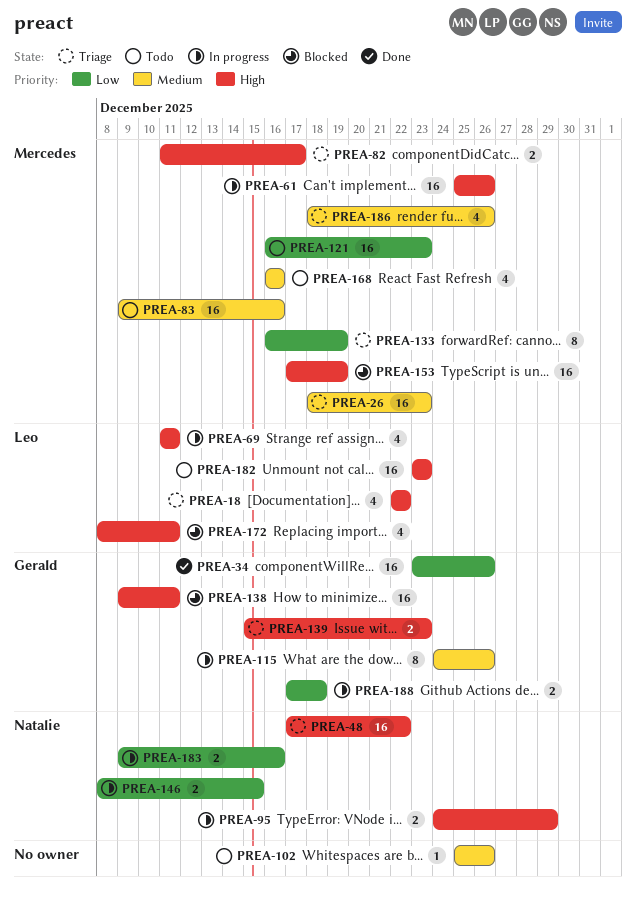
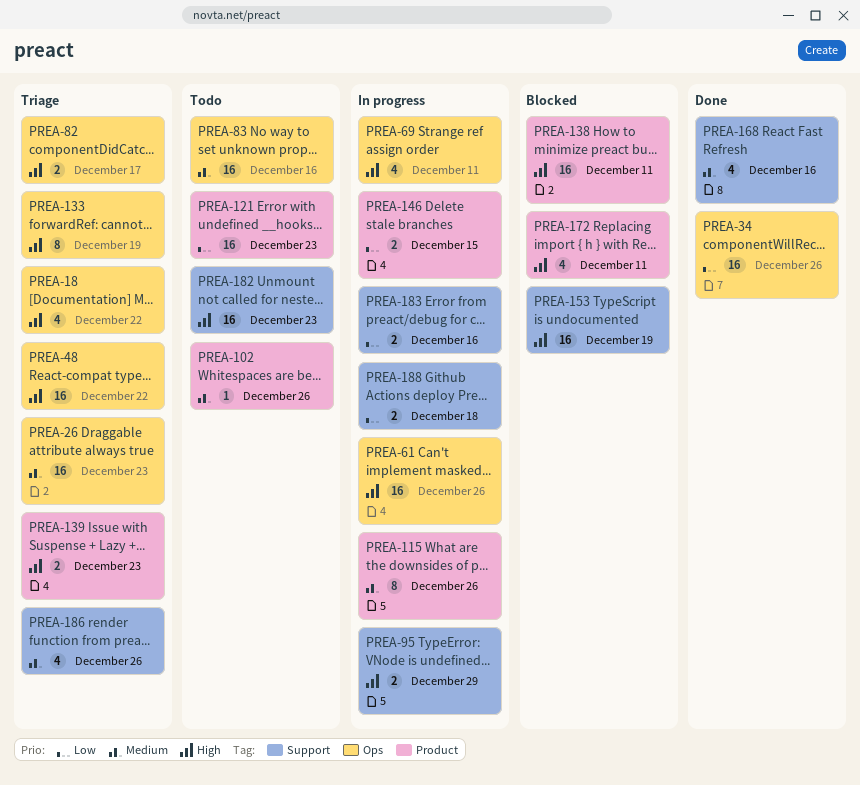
PREA-133, priority: Low -> High
PREA-168, status: Todo -> Done

